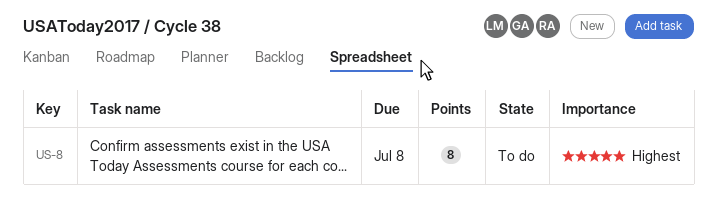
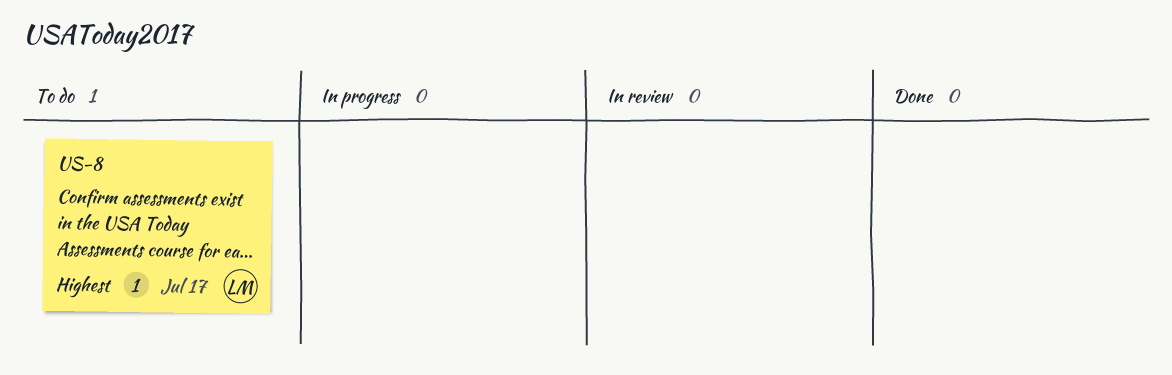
US-8, estimate: 8 -> 1
US-8, due: Jul 8 -> Jul 17

